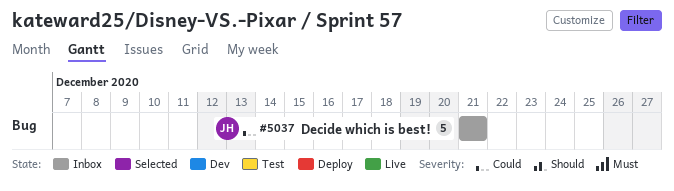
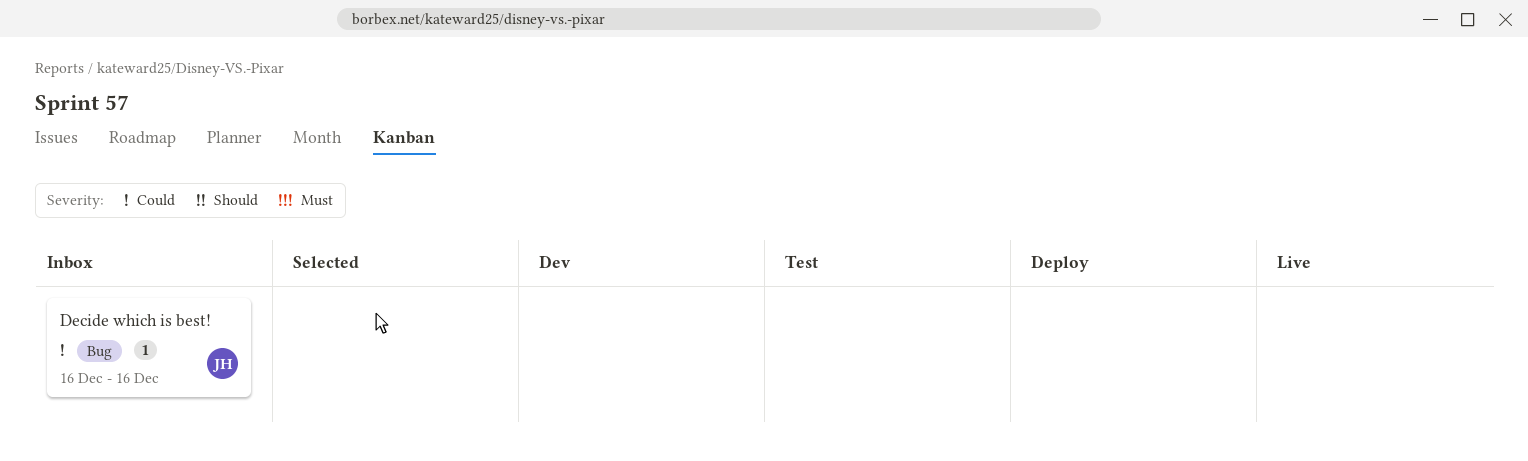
Decide which is best!, estimate: 5 -> 1
Decide which is best!, start: Dec 21 -> Dec 16
Decide which is best!, due: Dec 21 -> Dec 16

